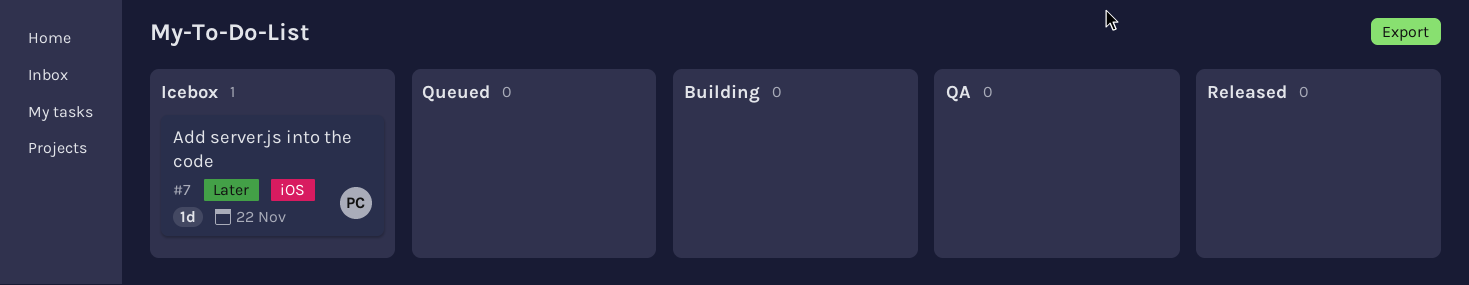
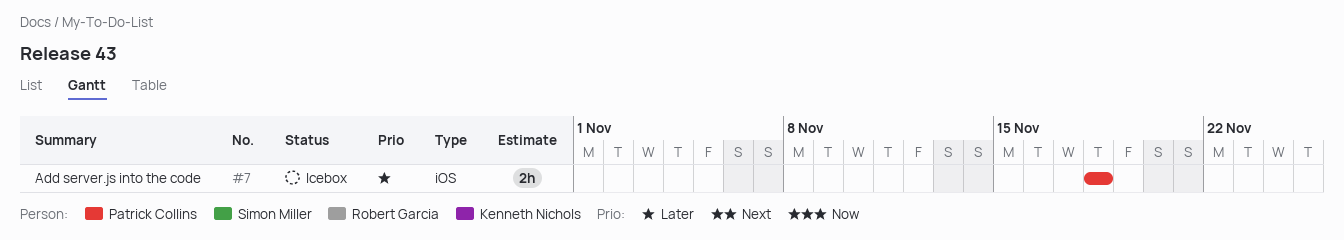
#7, estimate: 1d -> 2h
#7, due: Nov 22 -> Nov 18

